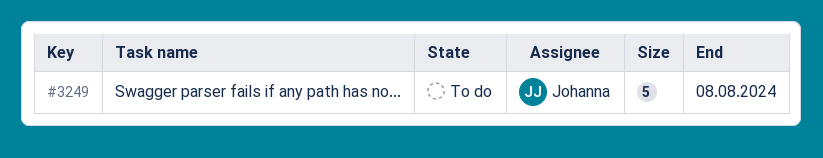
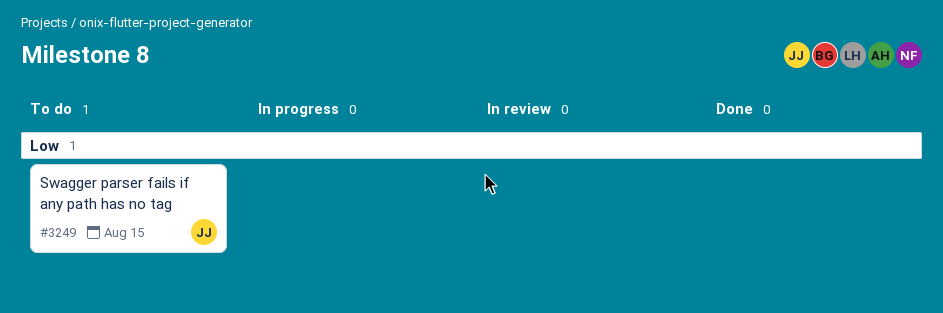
#3249, due: Aug 8 -> Aug 15

